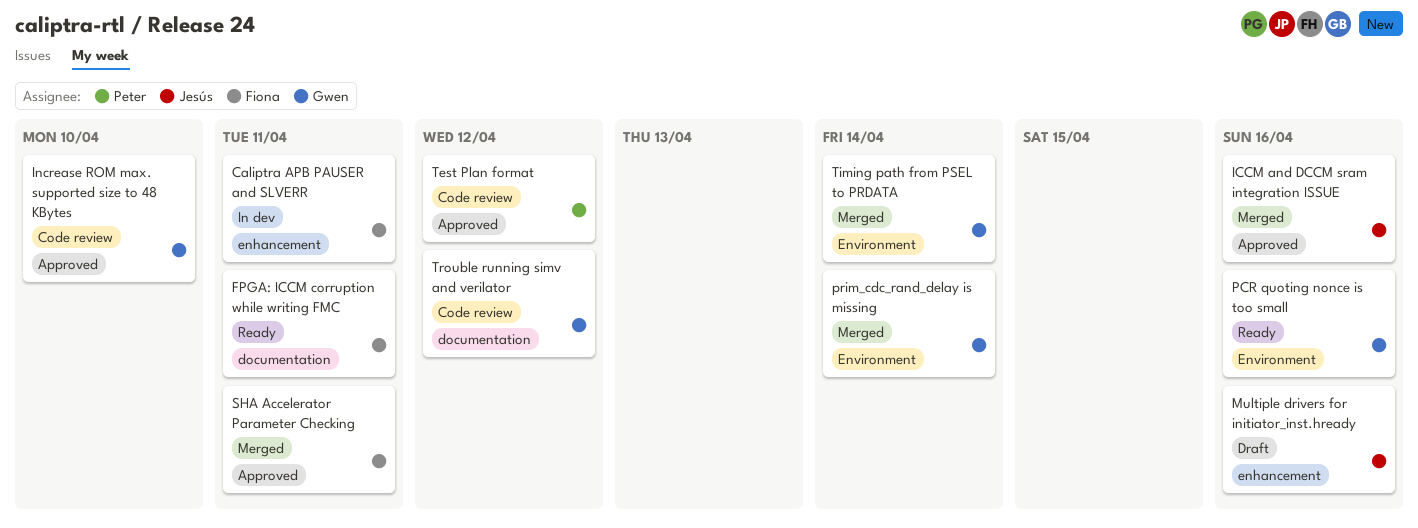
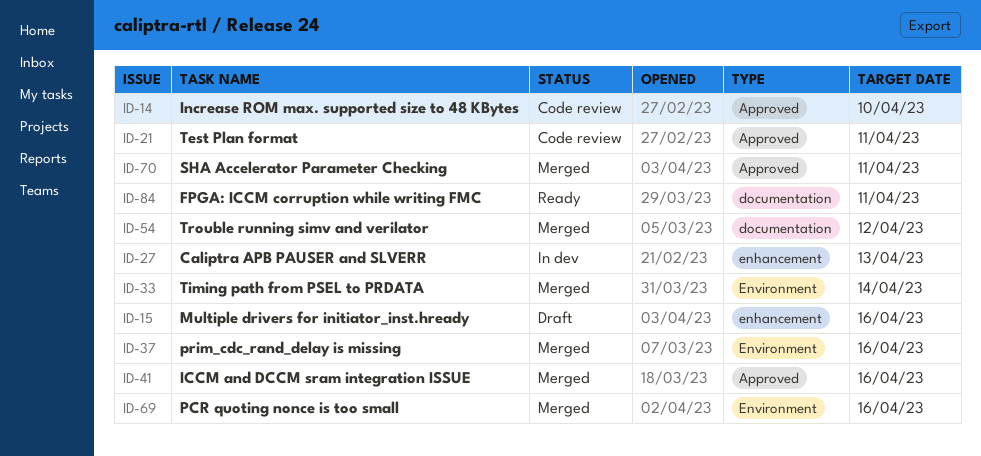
Caliptra APB PAUSER and SLVERR, due: Apr 11 -> Apr 13
PCR quoting nonce is too small, status: Ready -> Merged
prim_cdc_rand_delay is missing, due: Apr 14 -> Apr 16
Test Plan format, due: Apr 12 -> Apr 11
Trouble running simv and verilator, status: Code review -> Merged

